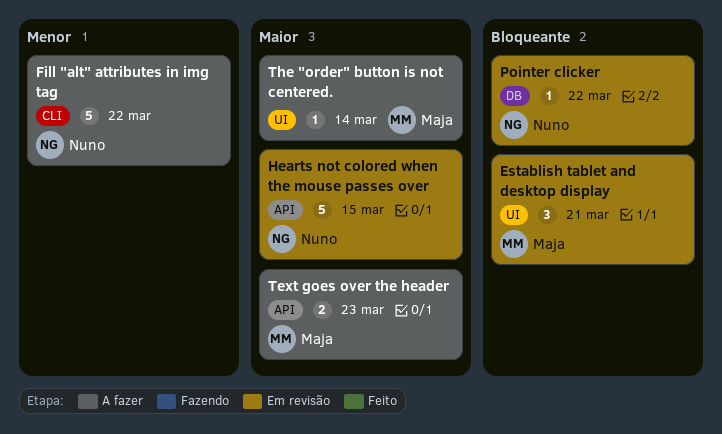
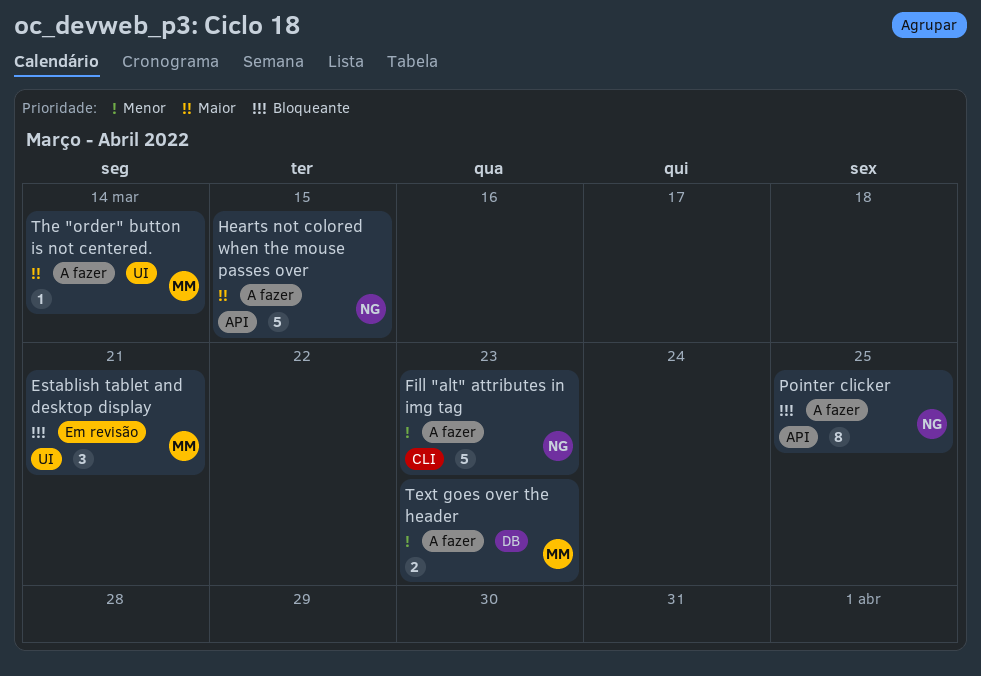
Fill "alt" attributes in img tag, due: Mar 22 -> Mar 23
Hearts not colored when the mouse passes over, status: Em revisão -> A fazer
Pointer clicker, status: Em revisão -> A fazer
Pointer clicker, label: DB -> API
Pointer clicker, estimate: 1 -> 8
Pointer clicker, due: Mar 22 -> Mar 25
Text goes over the header, priority: Maior -> Menor
Text goes over the header, label: API -> DB

